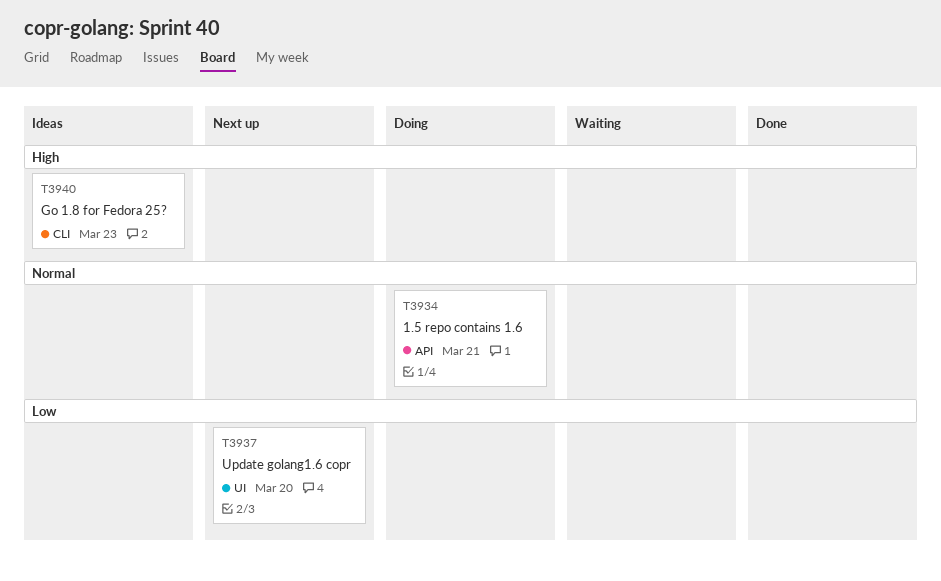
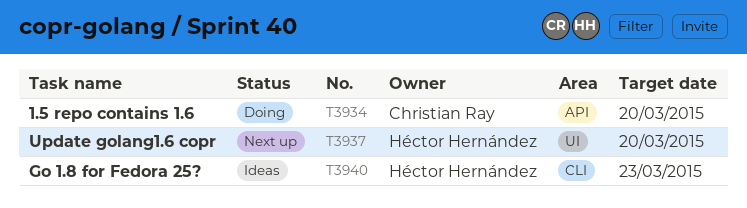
T3934, due: Mar 21 -> Mar 20

